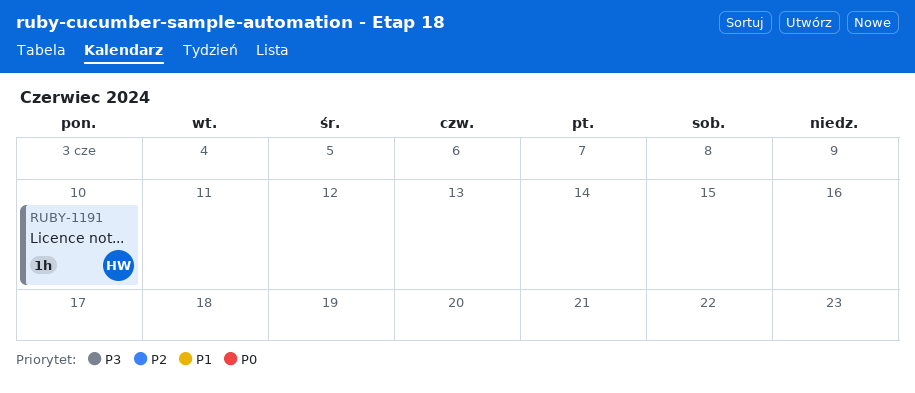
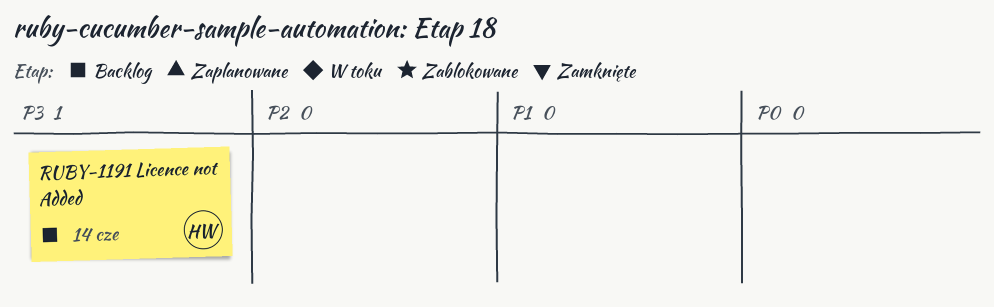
RUBY-1191, due: Jun 10 -> Jun 14

